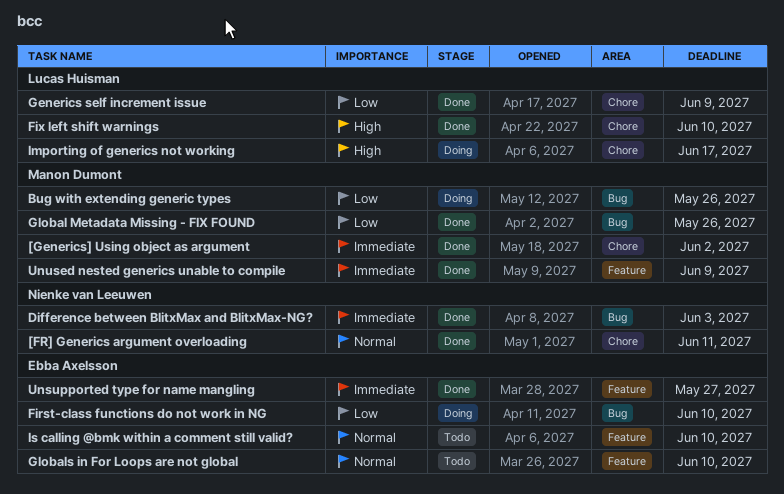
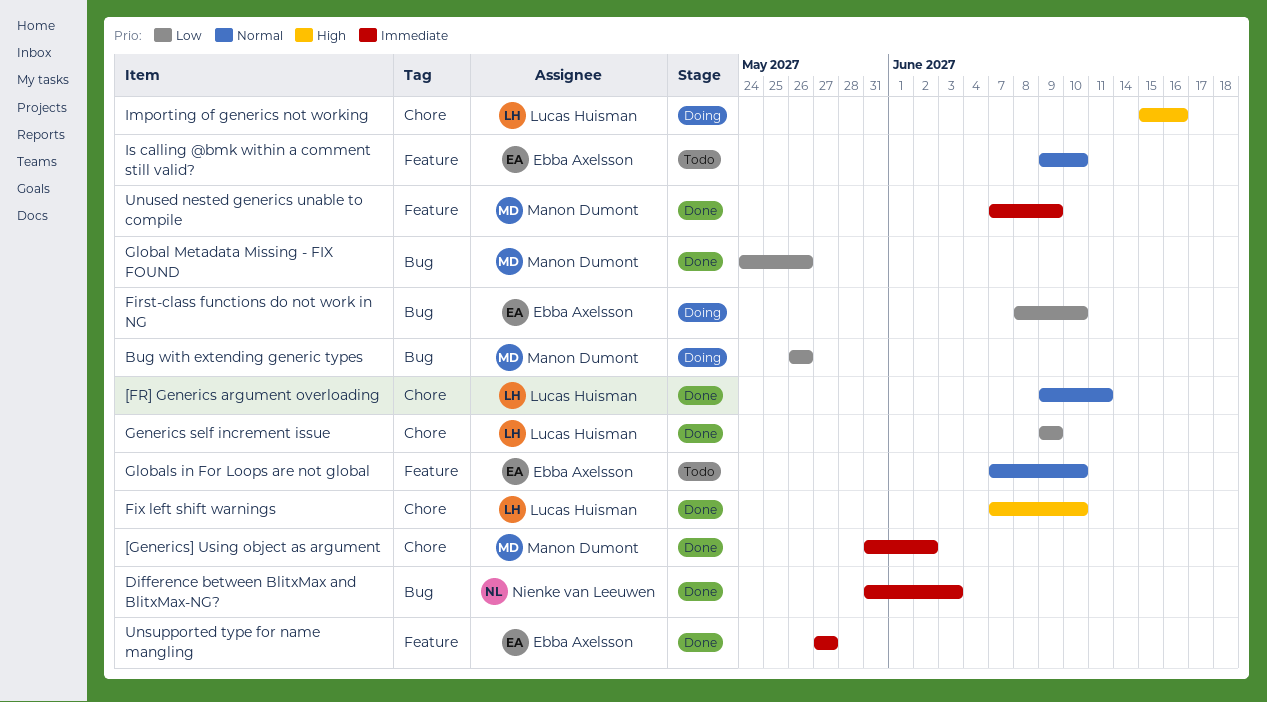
[FR] Generics argument overloading, owner: Nienke van Leeuwen -> Lucas Huisman
Importing of generics not working, due: Jun 17 -> Jun 16

